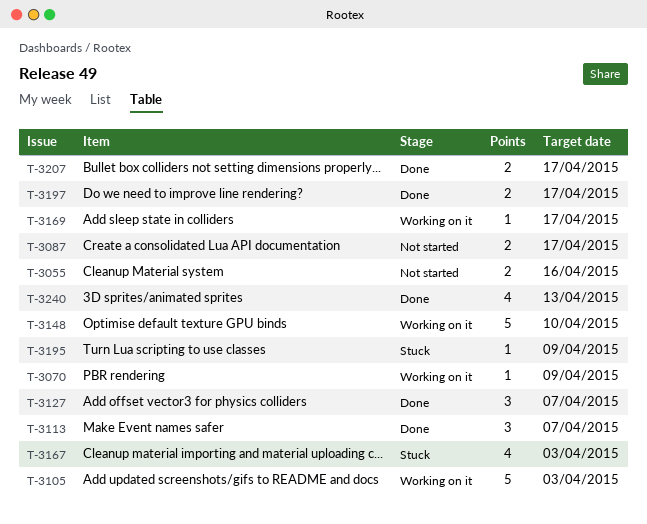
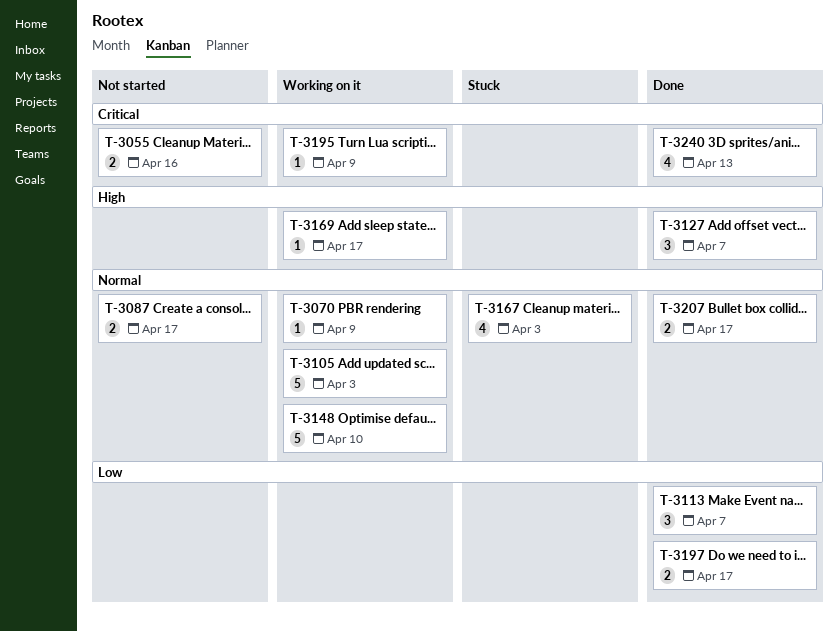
T-3195, status: Stuck -> Working on it

